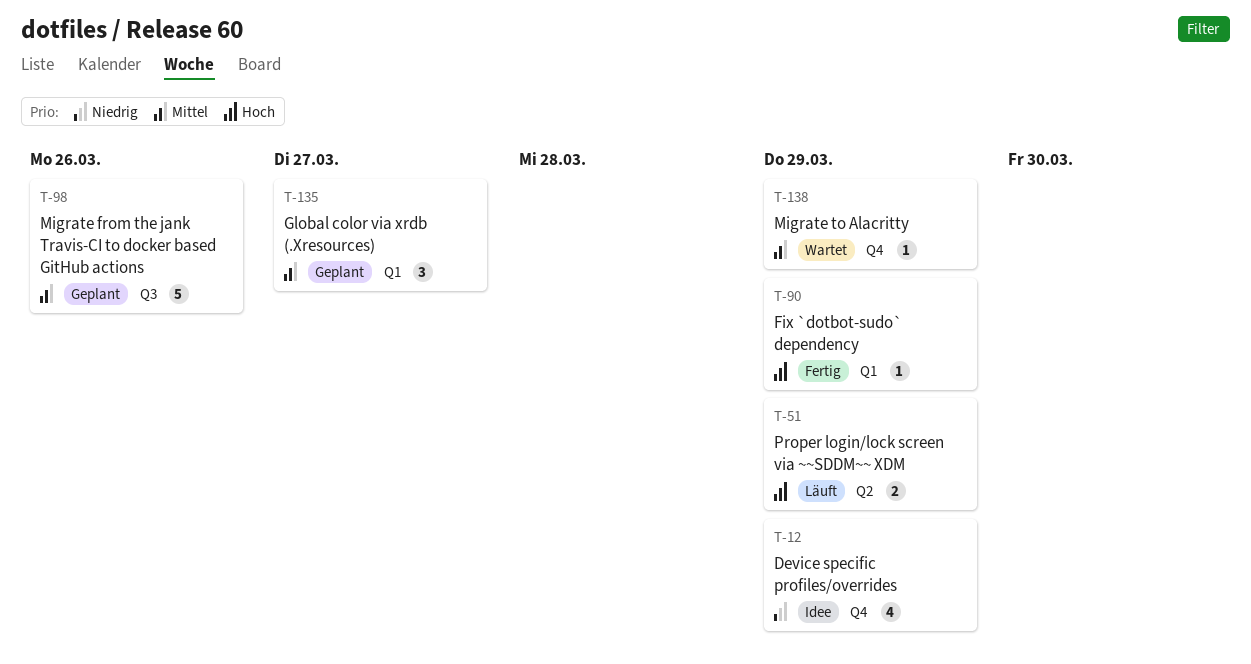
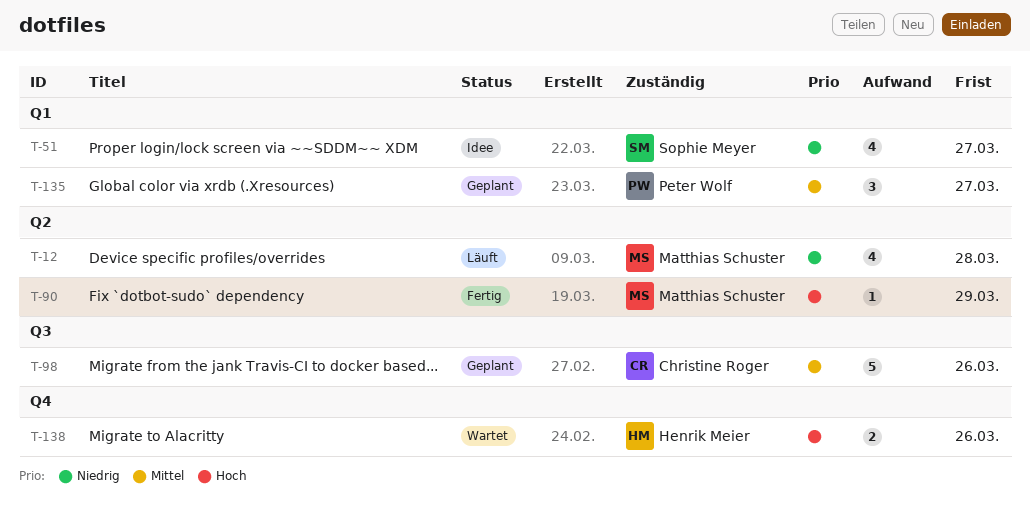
T-12, status: Idee -> Läuft
T-12, label: Q4 -> Q2
T-12, due: Mar 29 -> Mar 28
T-51, status: Läuft -> Idee
T-51, priority: Hoch -> Niedrig
T-51, label: Q2 -> Q1
T-51, estimate: 2 -> 4
T-51, due: Mar 29 -> Mar 27
T-90, label: Q1 -> Q2
T-138, priority: Mittel -> Hoch
T-138, estimate: 1 -> 2
T-138, due: Mar 29 -> Mar 26

